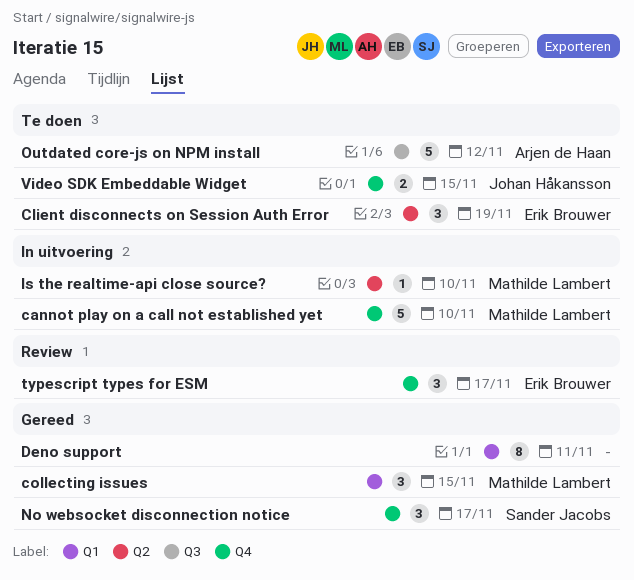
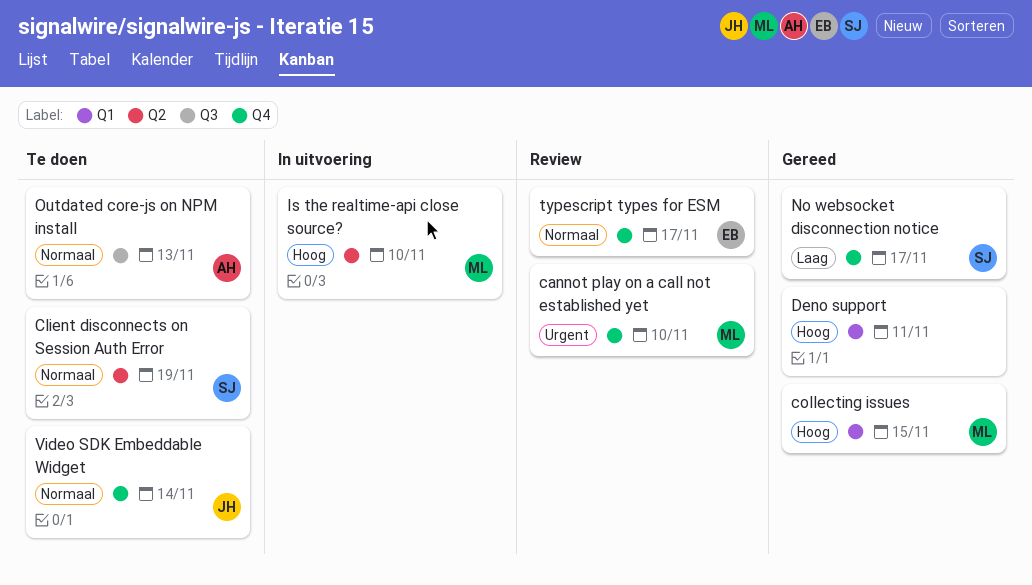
cannot play on a call not established yet, status: In uitvoering -> Review
Client disconnects on Session Auth Error, owner: Erik Brouwer -> Sander Jacobs
Outdated core-js on NPM install, due: Nov 12 -> Nov 13
Video SDK Embeddable Widget, due: Nov 15 -> Nov 14

